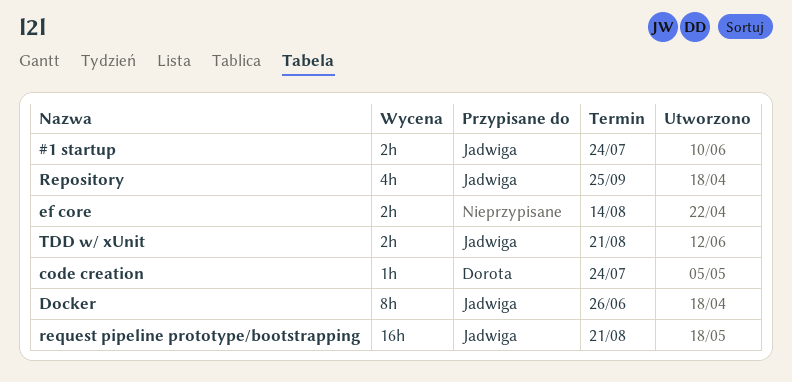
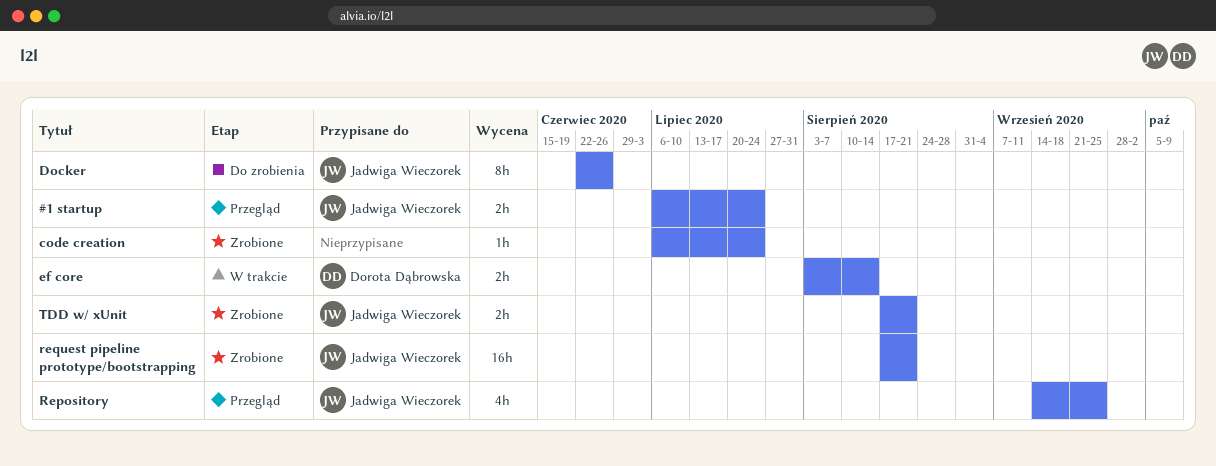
code creation, owner: Dorota Dąbrowska -> none
ef core, owner: none -> Dorota Dąbrowska

